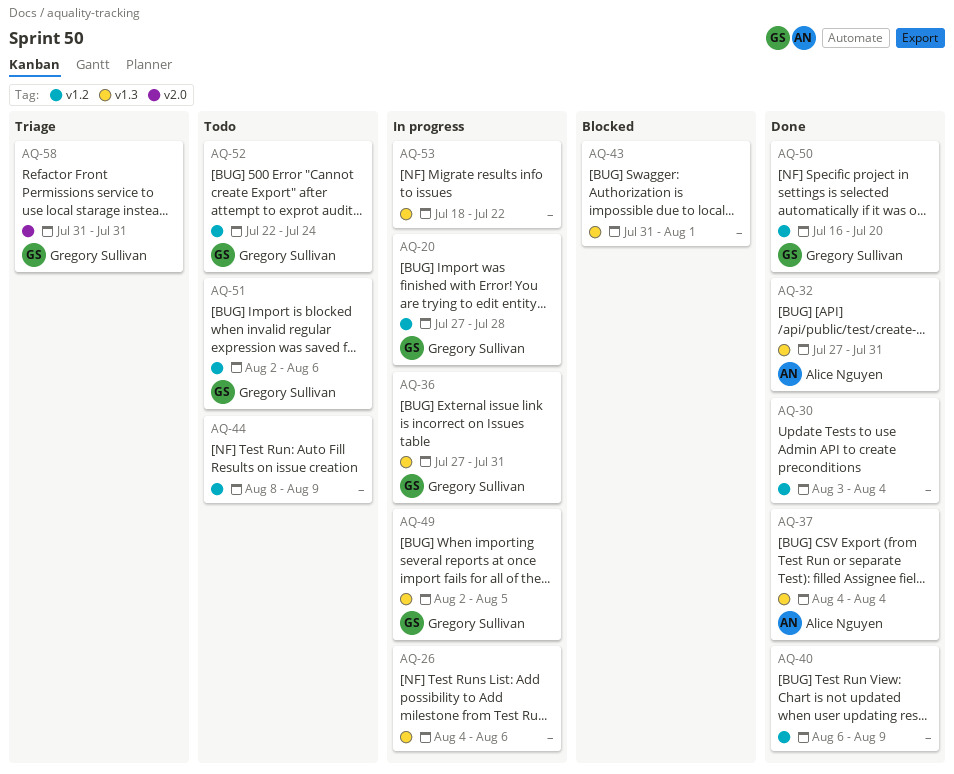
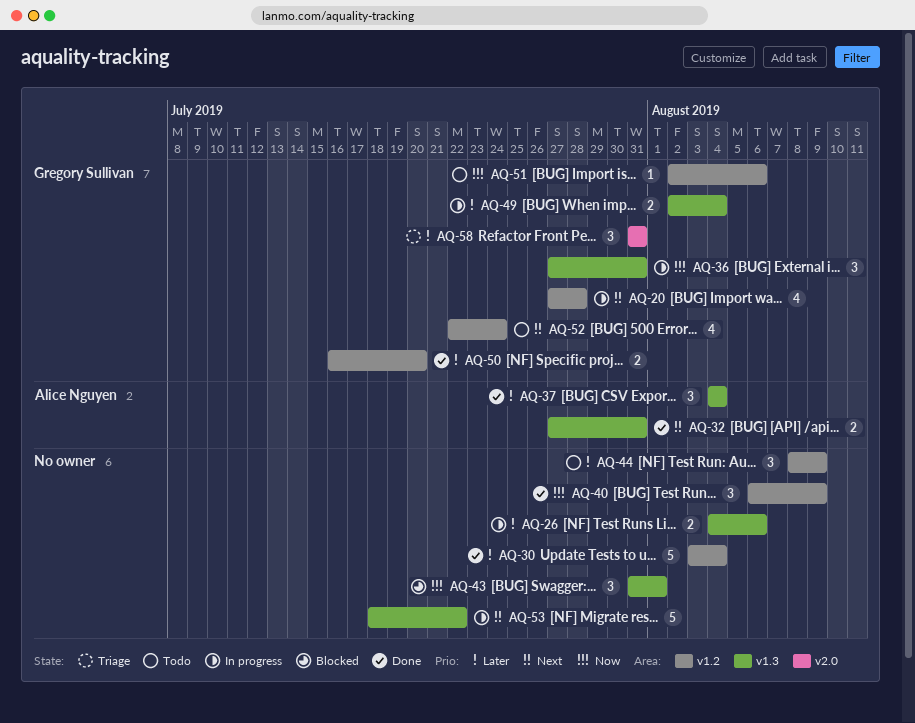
AQ-49, due: Aug 5 -> Aug 4

